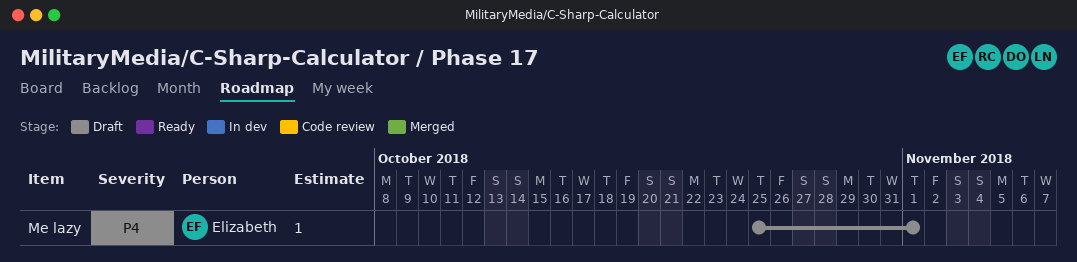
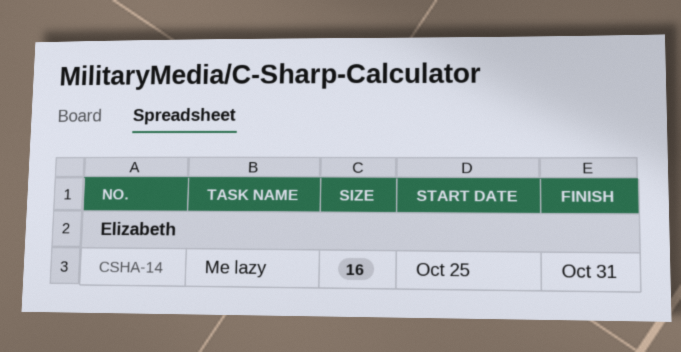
Me lazy, estimate: 1 -> 16
Me lazy, due: Nov 1 -> Oct 31

